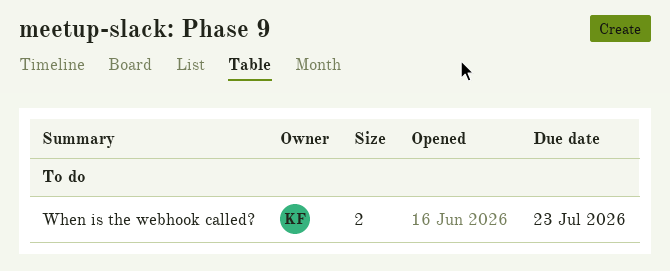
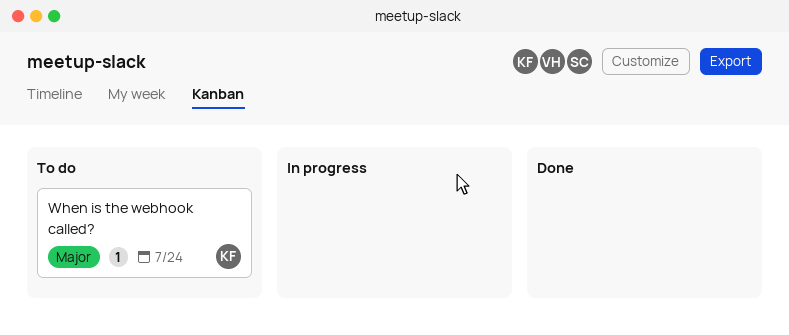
When is the webhook called?, estimate: 2 -> 1
When is the webhook called?, due: Jul 23 -> Jul 24

